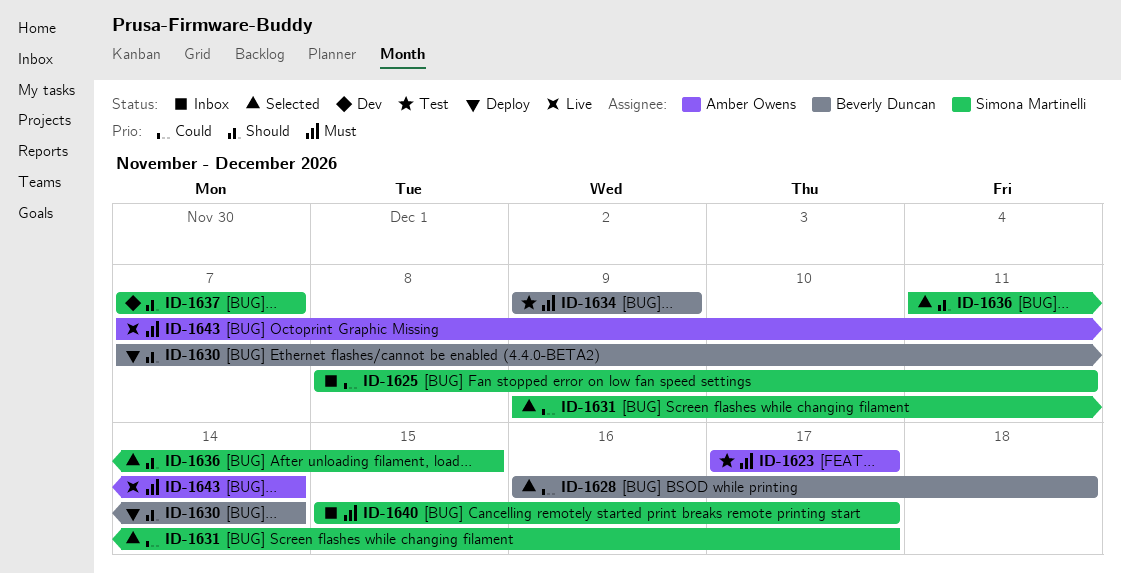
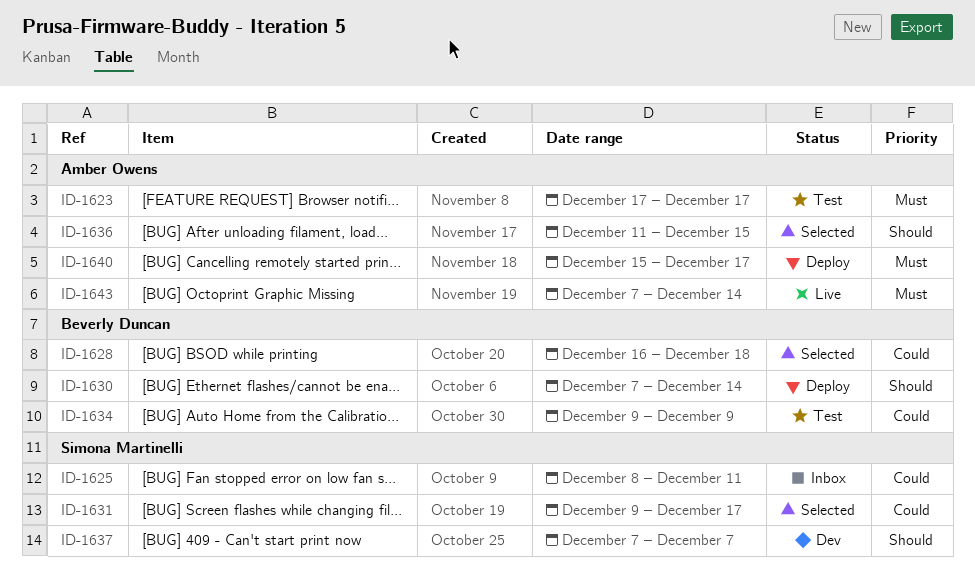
ID-1634, priority: Must -> Could
ID-1636, owner: Simona Martinelli -> Amber Owens
ID-1640, status: Inbox -> Deploy
ID-1640, owner: Simona Martinelli -> Amber Owens

